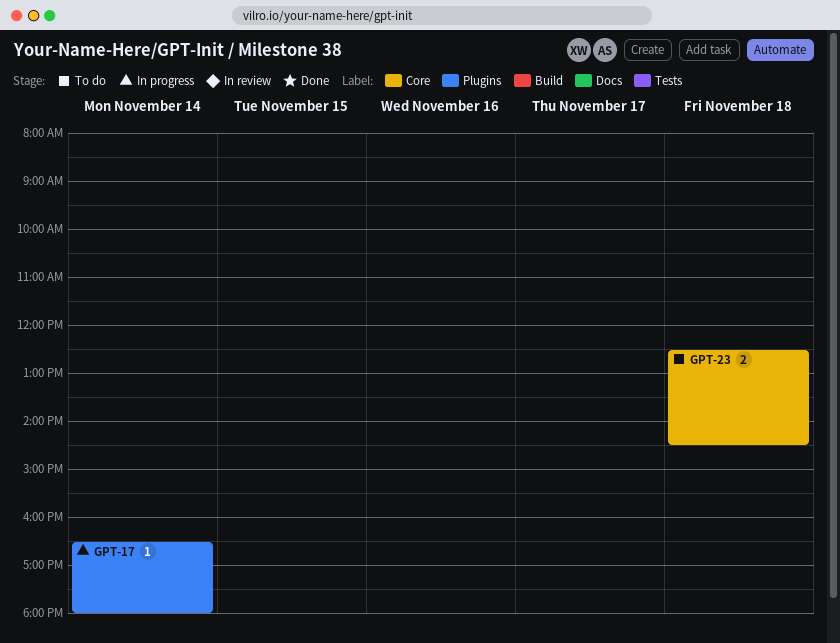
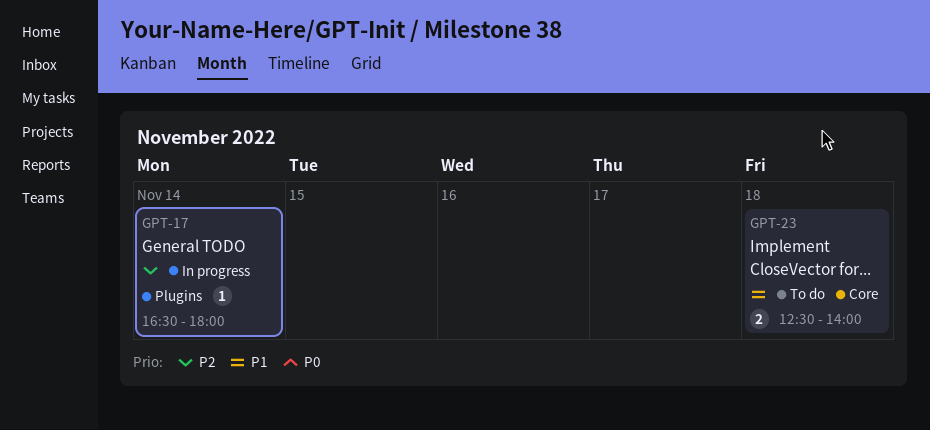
GPT-23, ends: 14:30 -> 14:00

